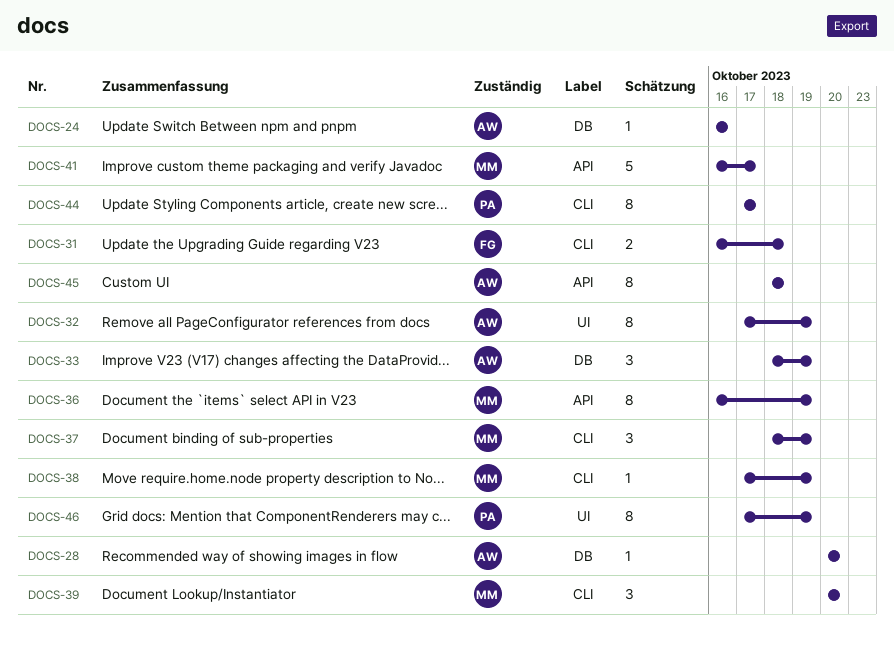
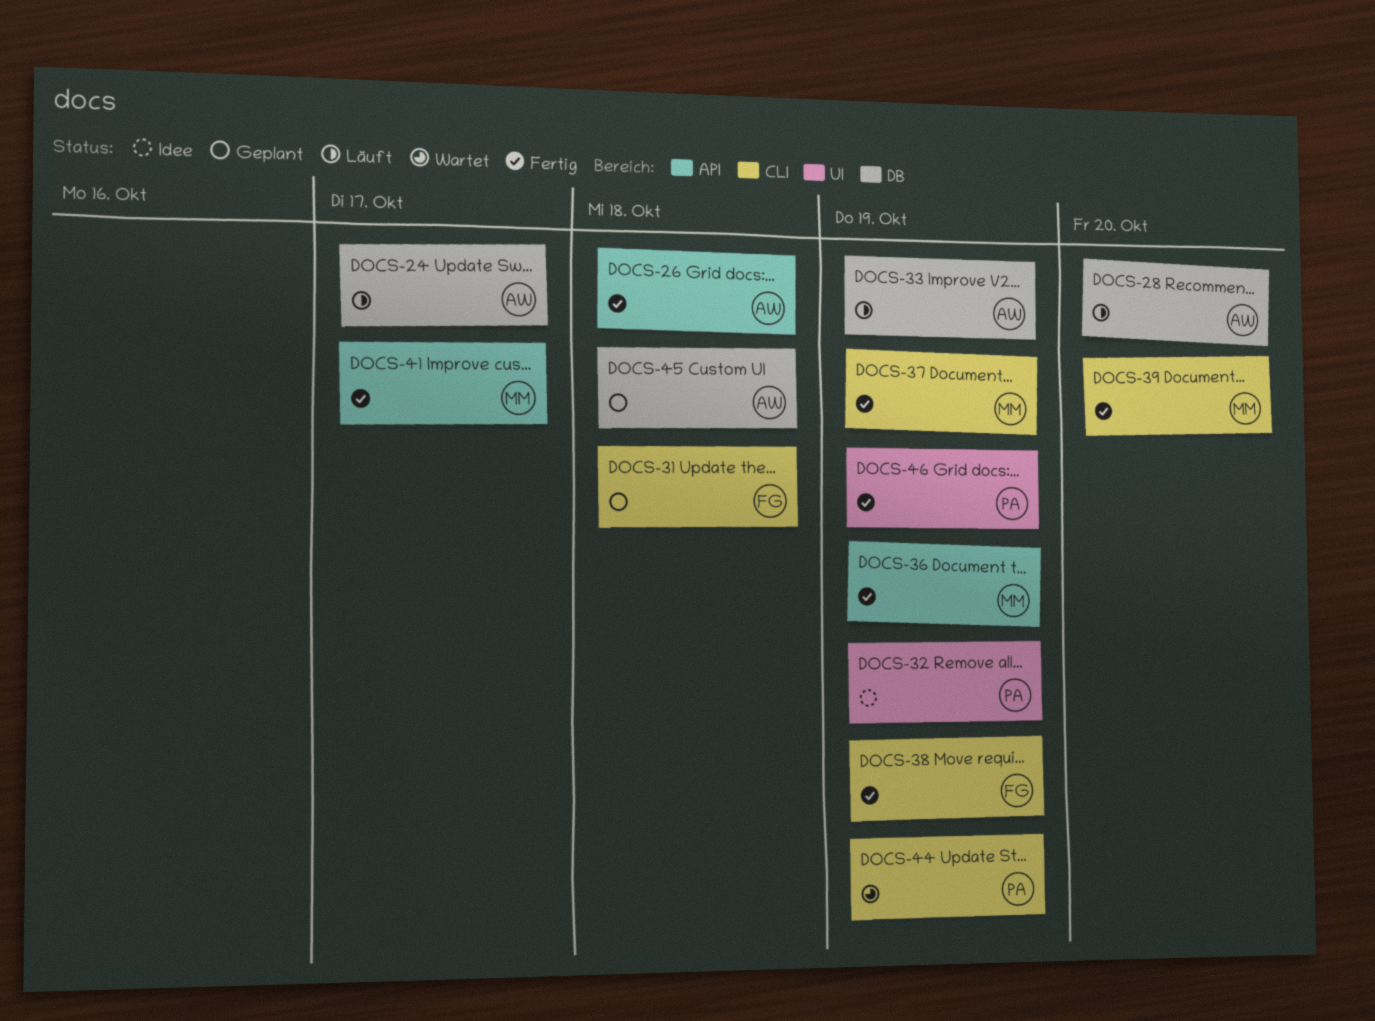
DOCS-24, due: Oct 16 -> Oct 17
DOCS-26: none -> present
DOCS-32, owner: AW -> PA
DOCS-38, owner: MM -> FG
DOCS-44, due: Oct 17 -> Oct 19
DOCS-45, label: API -> DB

